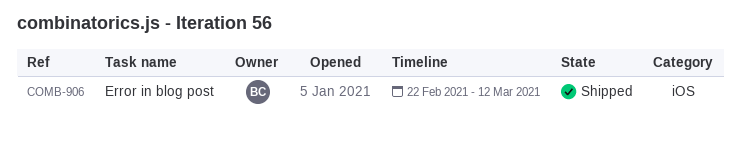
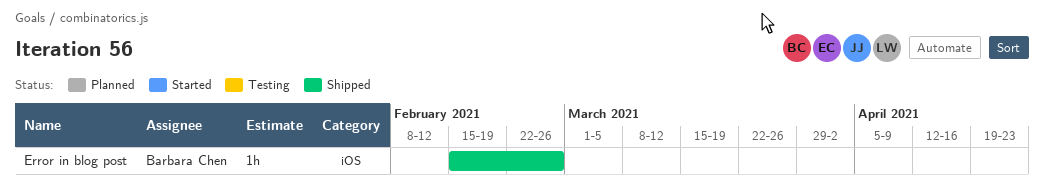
Error in blog post, start: Feb 22 -> Feb 15
Error in blog post, due: Mar 12 -> Feb 26

